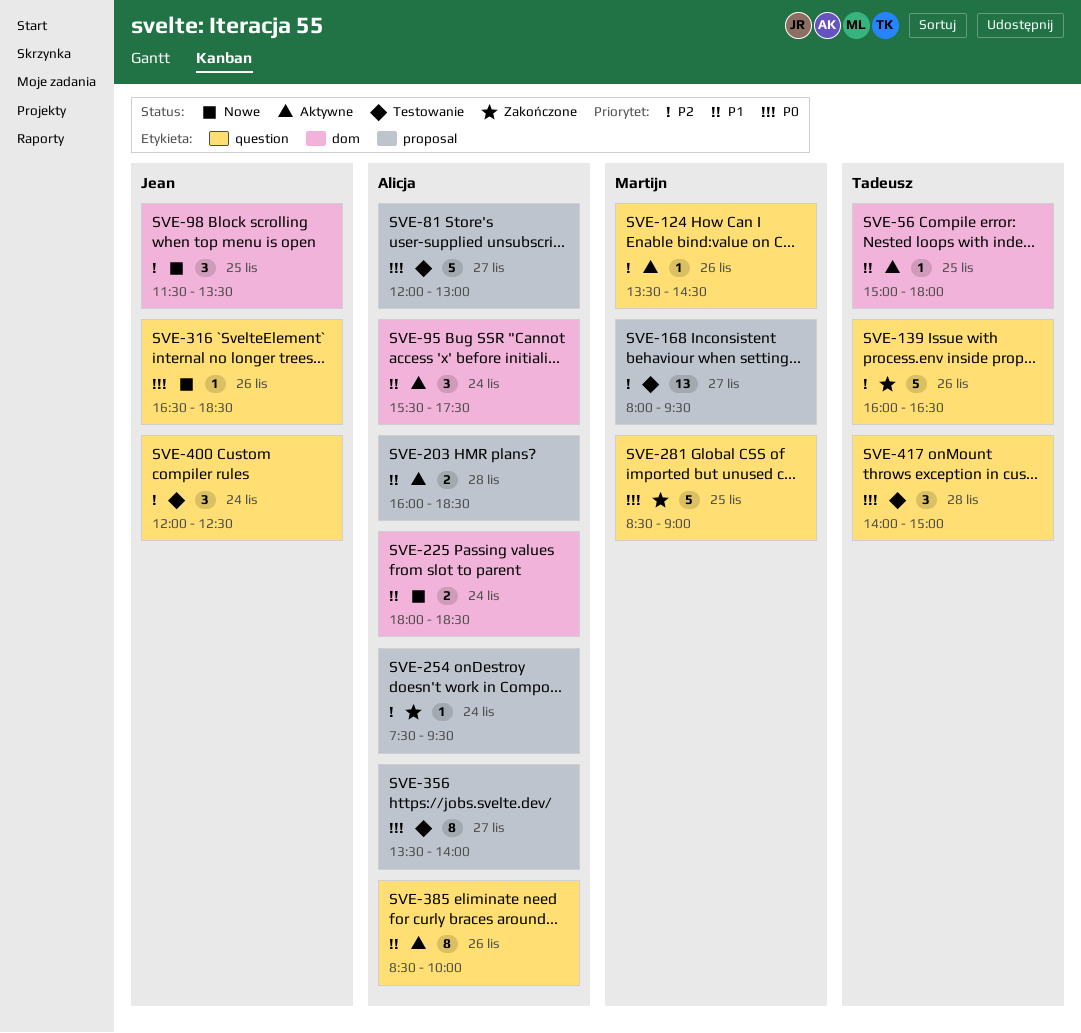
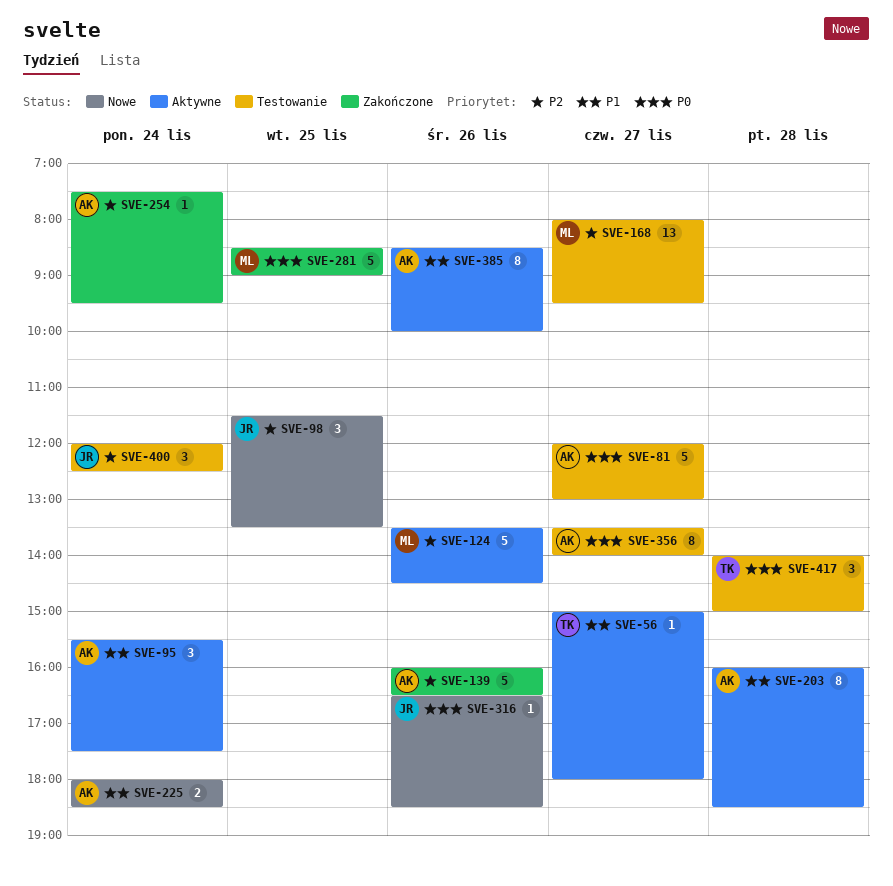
SVE-56, day: Nov 25 -> Nov 27
SVE-124, estimate: 1 -> 5
SVE-139, owner: Tadeusz -> Alicja
SVE-203, estimate: 2 -> 8

